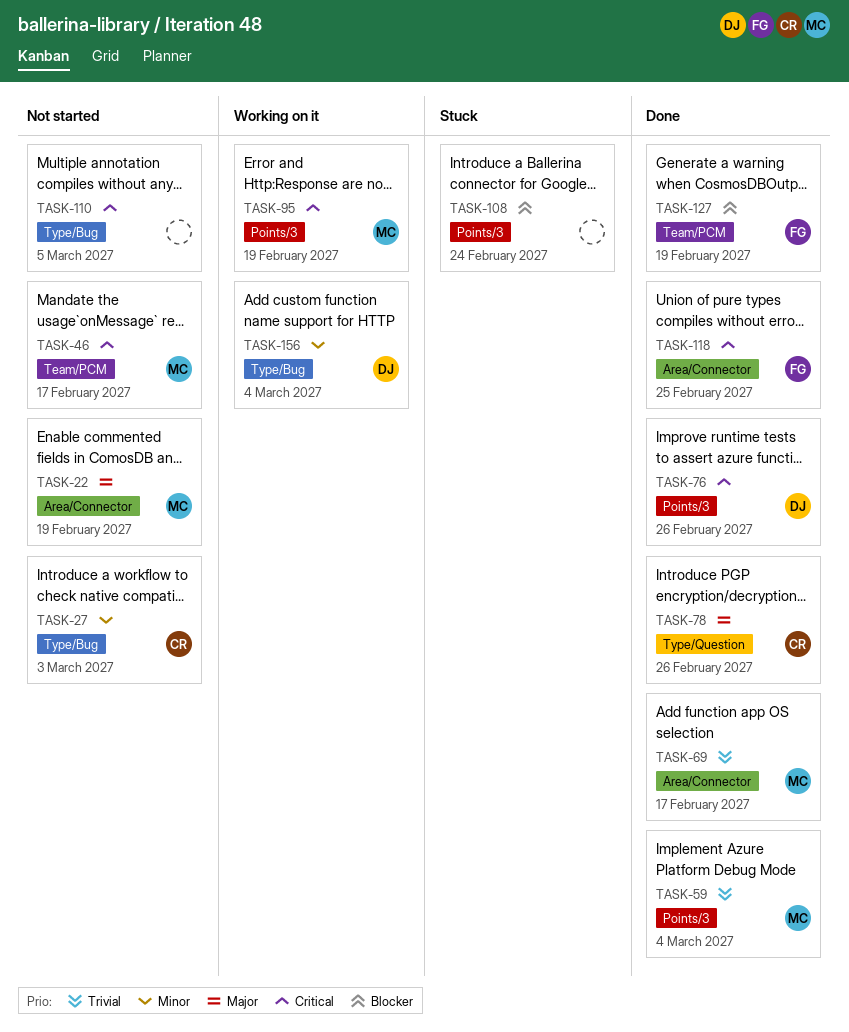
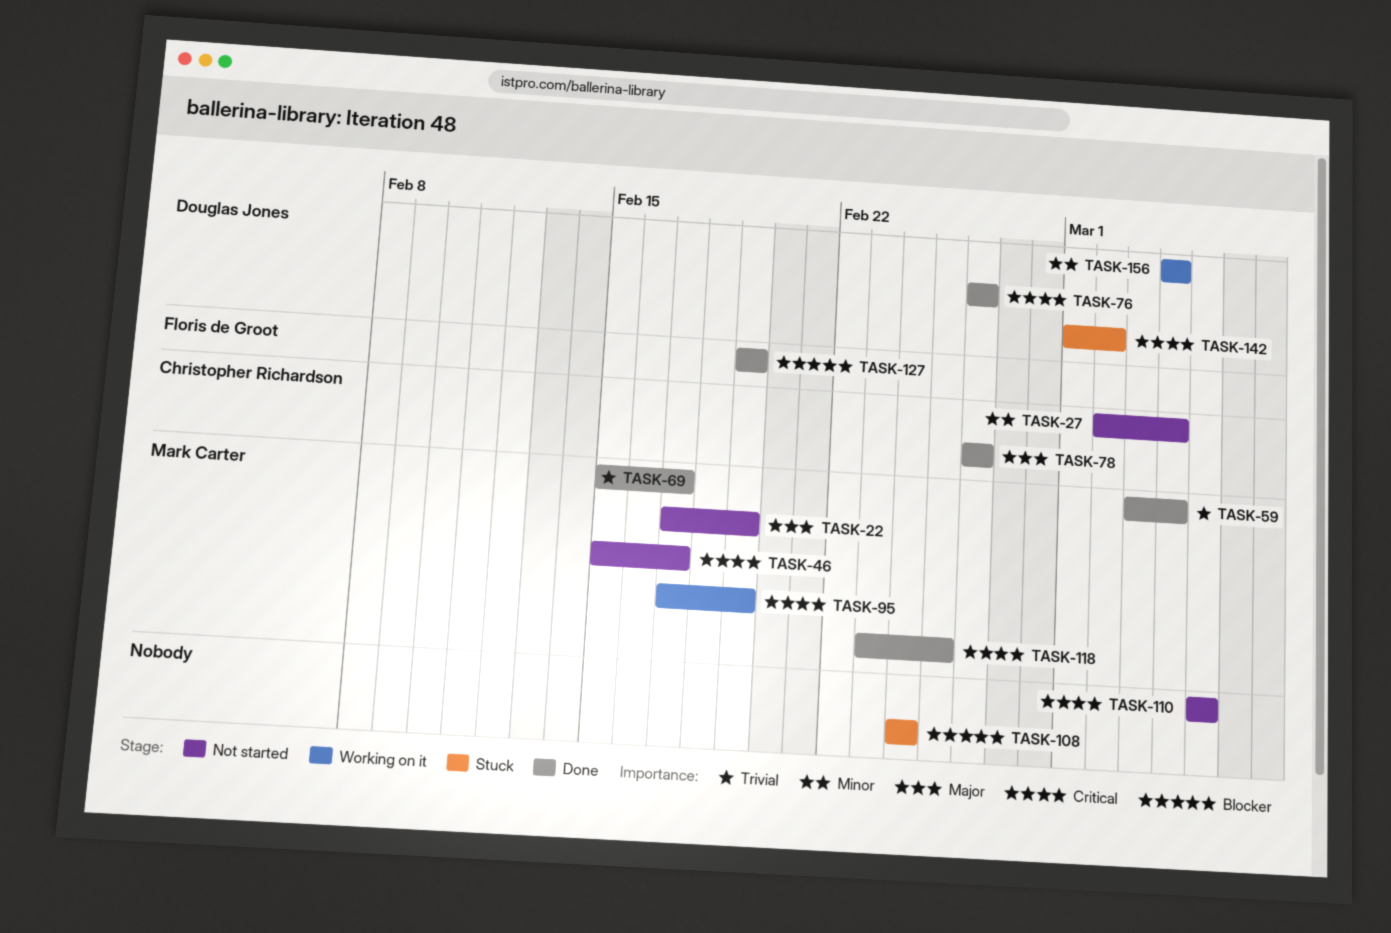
TASK-27, due: Mar 3 -> Mar 4
TASK-118, owner: Floris de Groot -> Mark Carter
TASK-142: none -> present

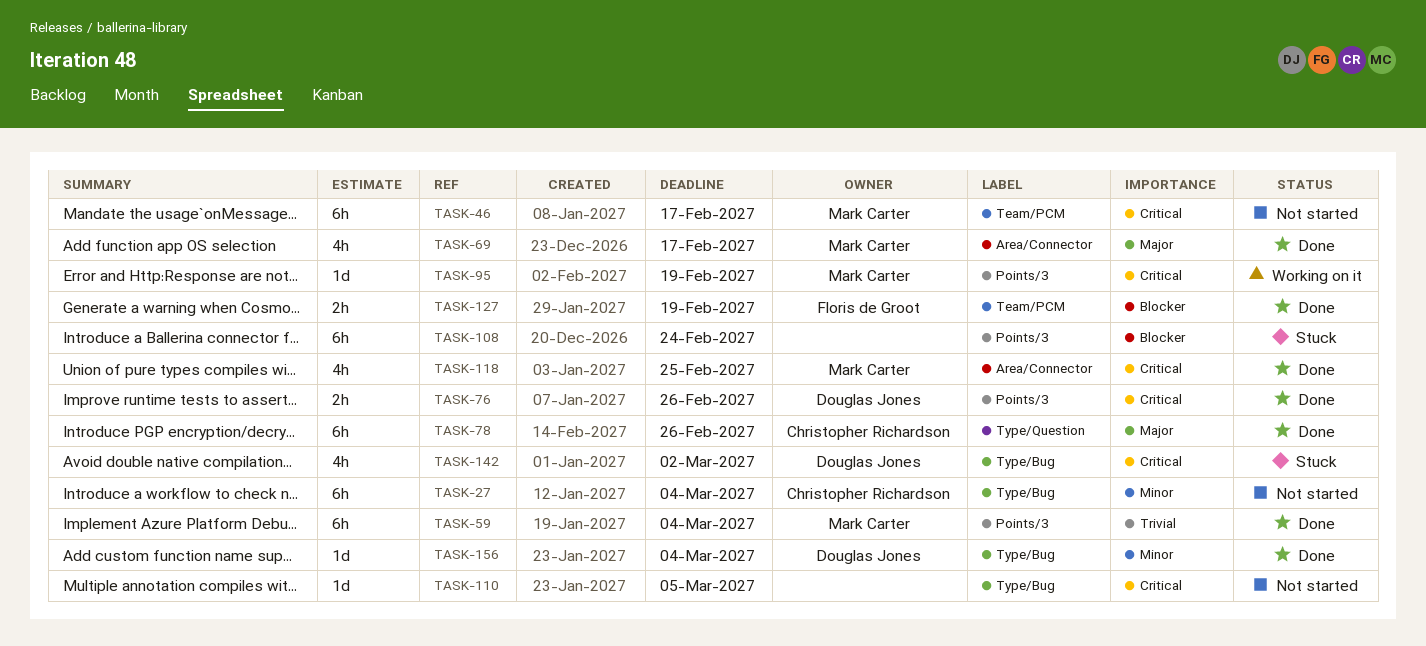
TASK-22: present -> none
TASK-69, priority: Trivial -> Major
TASK-156, status: Working on it -> Done

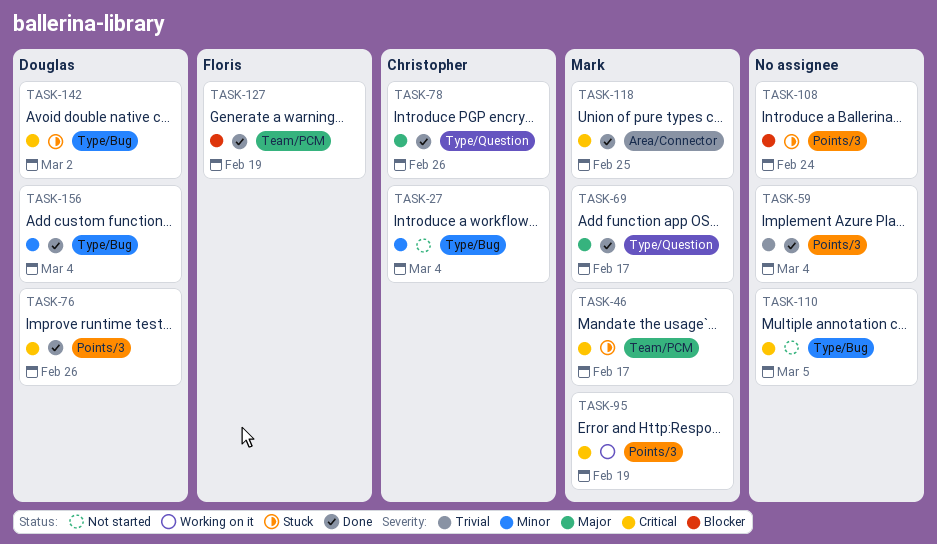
TASK-46, status: Not started -> Stuck
TASK-59, owner: Mark Carter -> none
TASK-69, label: Area/Connector -> Type/Question

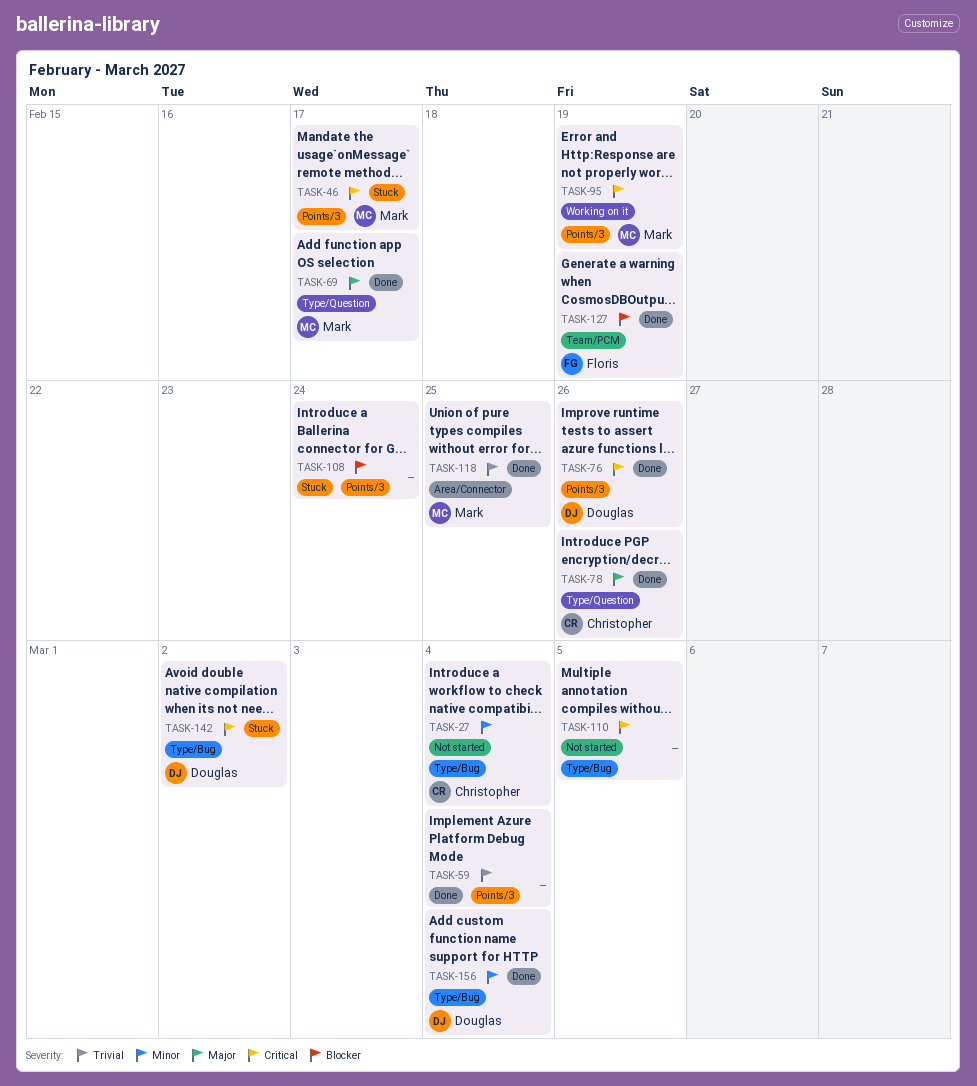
TASK-46, label: Team/PCM -> Points/3
TASK-118, priority: Critical -> Trivial

